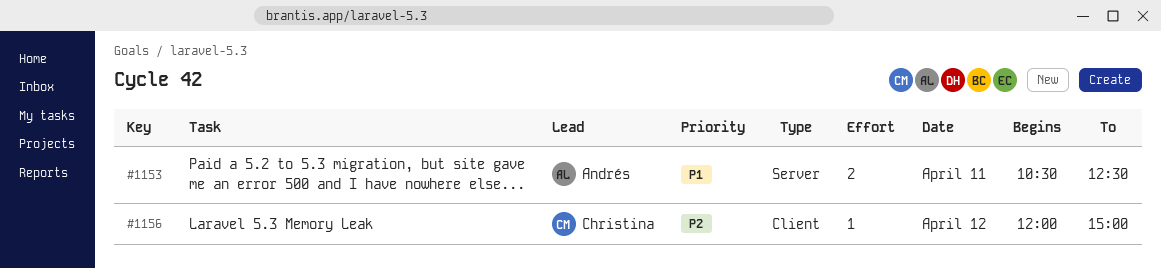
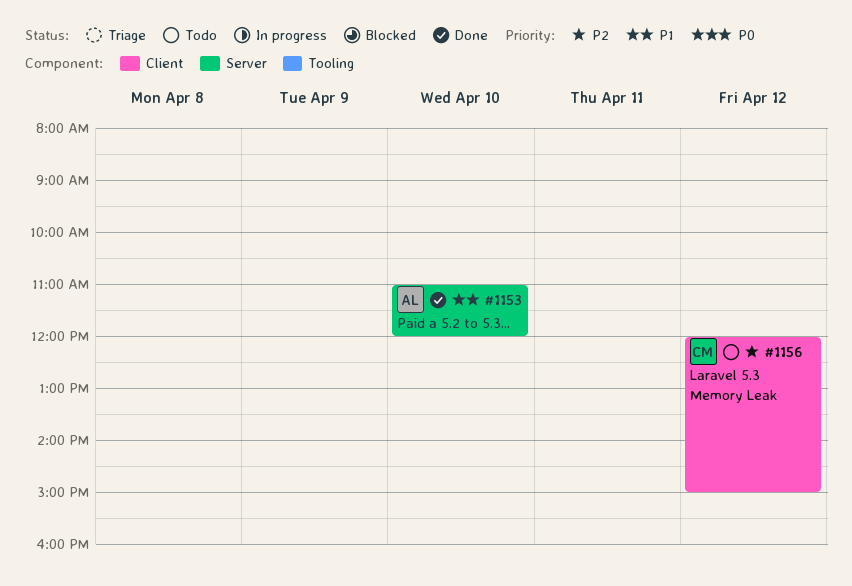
#1153, day: Apr 11 -> Apr 10
#1153, begins: 10:30 -> 11:00
#1153, ends: 12:30 -> 12:00

